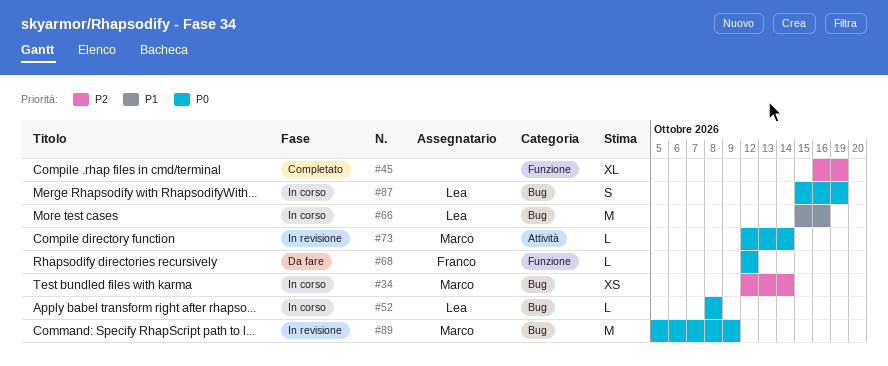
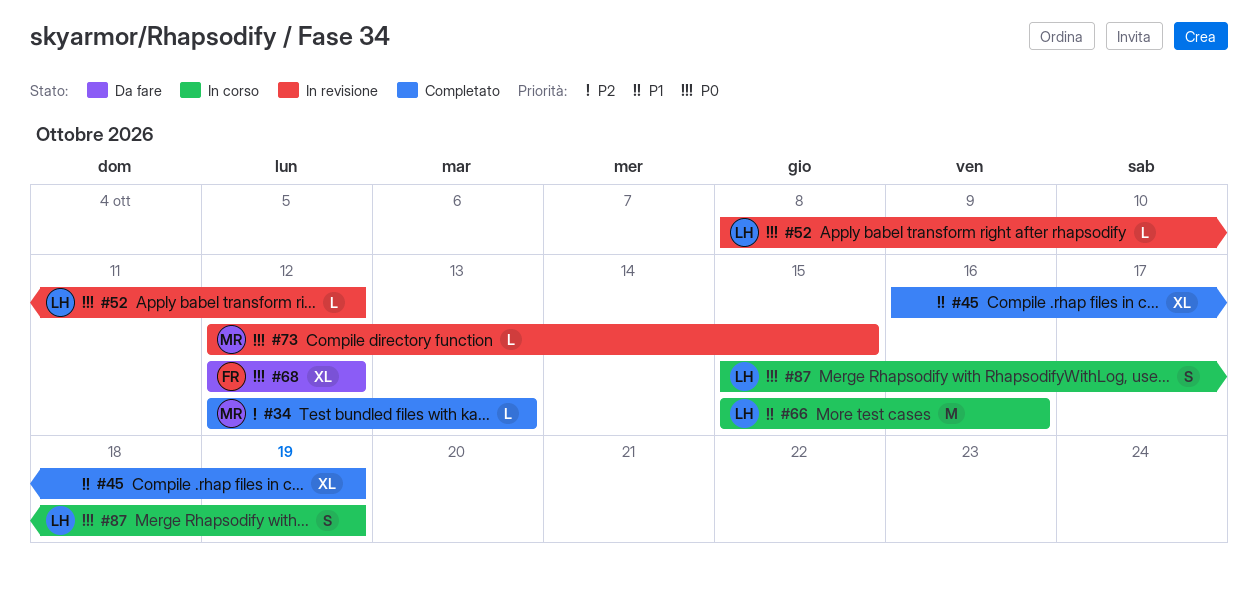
#34, status: In corso -> Completato
#34, estimate: XS -> L
#34, due: Oct 14 -> Oct 13
#45, priority: P2 -> P1
#52, status: In corso -> In revisione
#52, due: Oct 8 -> Oct 12
#68, estimate: L -> XL
#73, due: Oct 14 -> Oct 15
#89: present -> none

